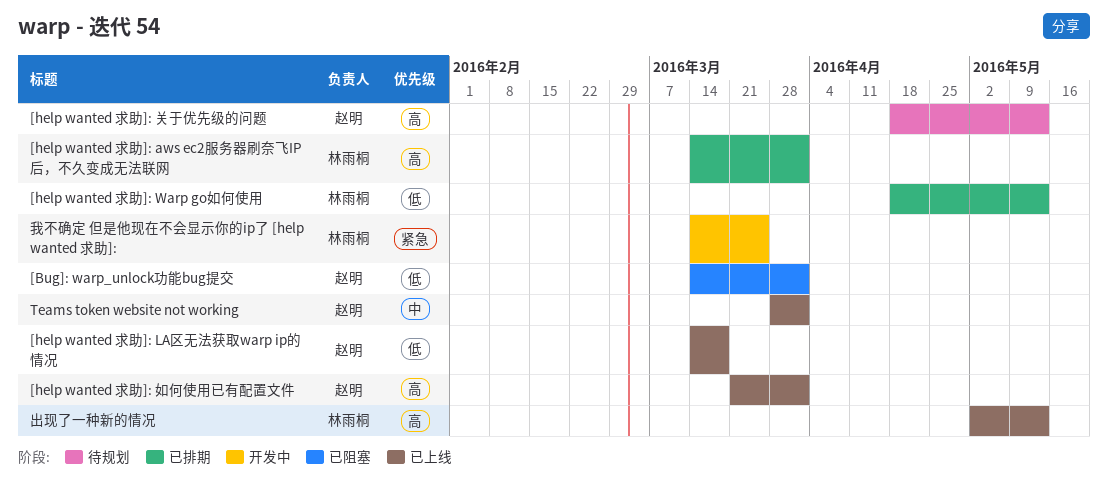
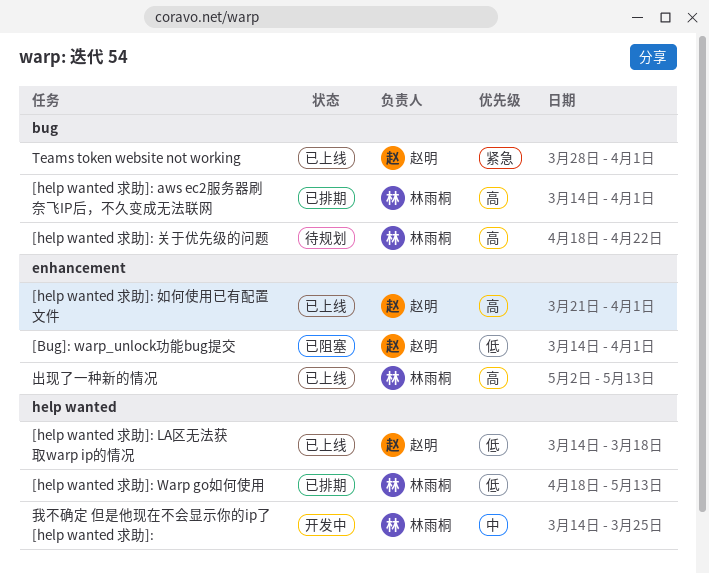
[help wanted 求助]: 关于优先级的问题, owner: 赵明 -> 林雨桐
[help wanted 求助]: 关于优先级的问题, due: May 13 -> Apr 22
Teams token website not working, priority: 中 -> 紧急
我不确定 但是他现在不会显示你的ip了 [help wanted 求助]:, priority: 紧急 -> 中

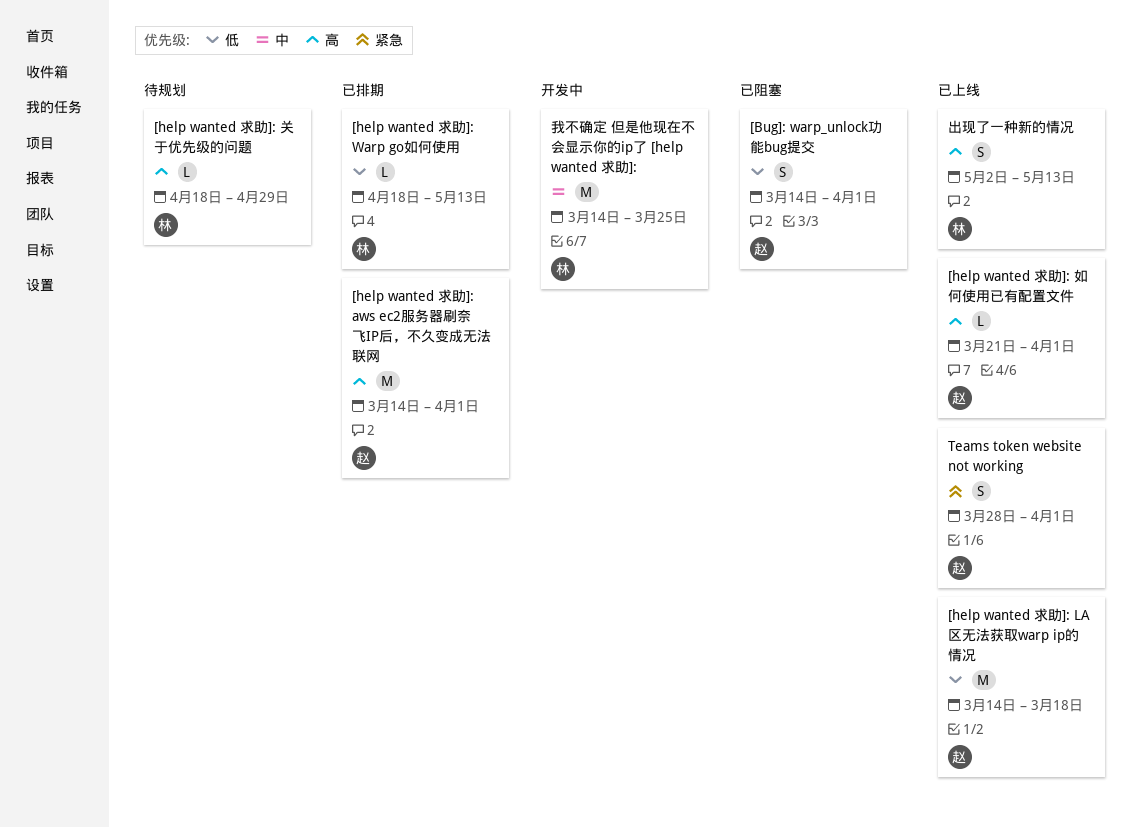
[help wanted 求助]: aws ec2服务器刷奈飞IP后，不久变成无法联网, owner: 林雨桐 -> 赵明
[help wanted 求助]: 关于优先级的问题, due: Apr 22 -> Apr 29

